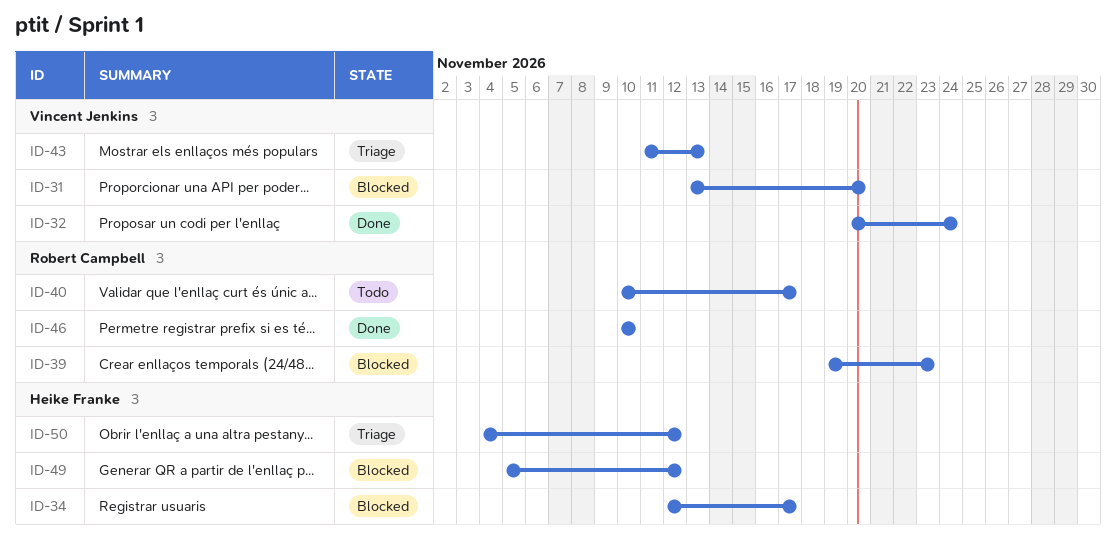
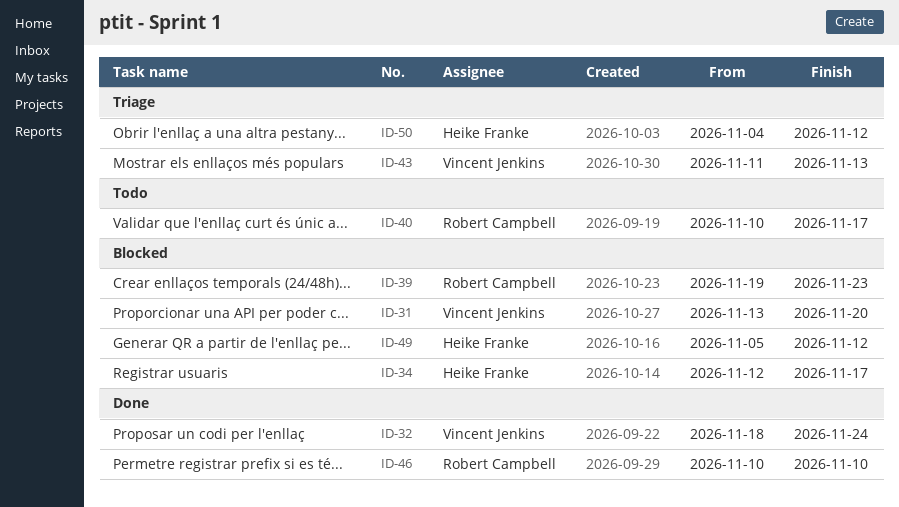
ID-32, start: Nov 20 -> Nov 18

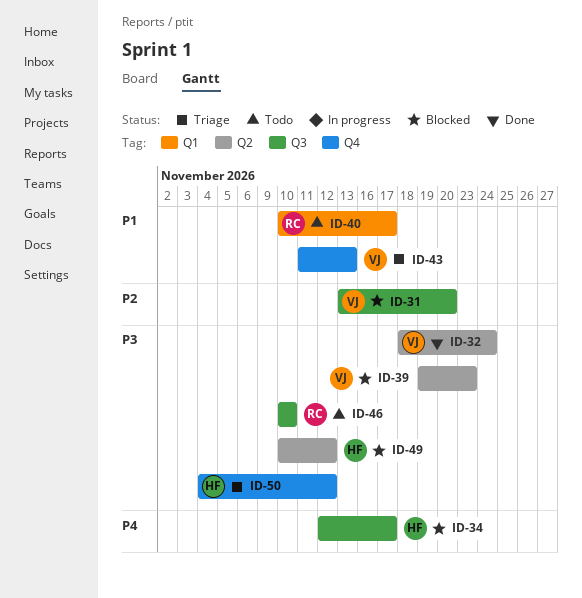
ID-39, owner: Robert Campbell -> Vincent Jenkins
ID-46, status: Done -> Todo
ID-49, start: Nov 5 -> Nov 10

